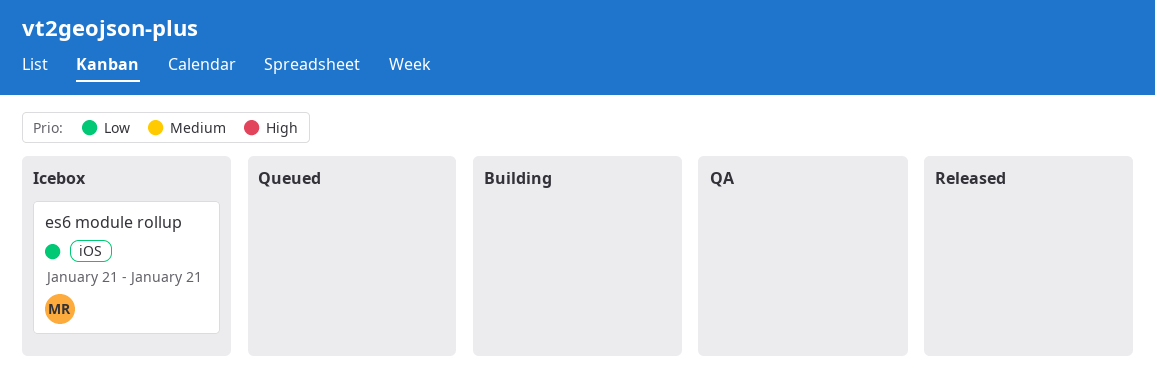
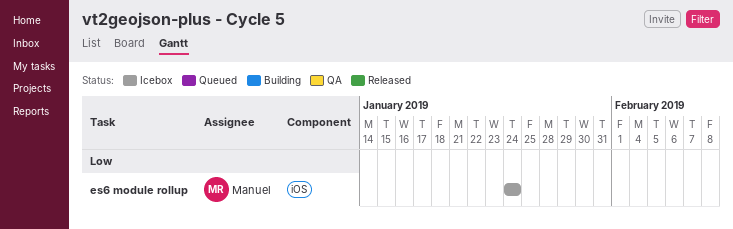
es6 module rollup, start: Jan 21 -> Jan 24
es6 module rollup, due: Jan 21 -> Jan 24

